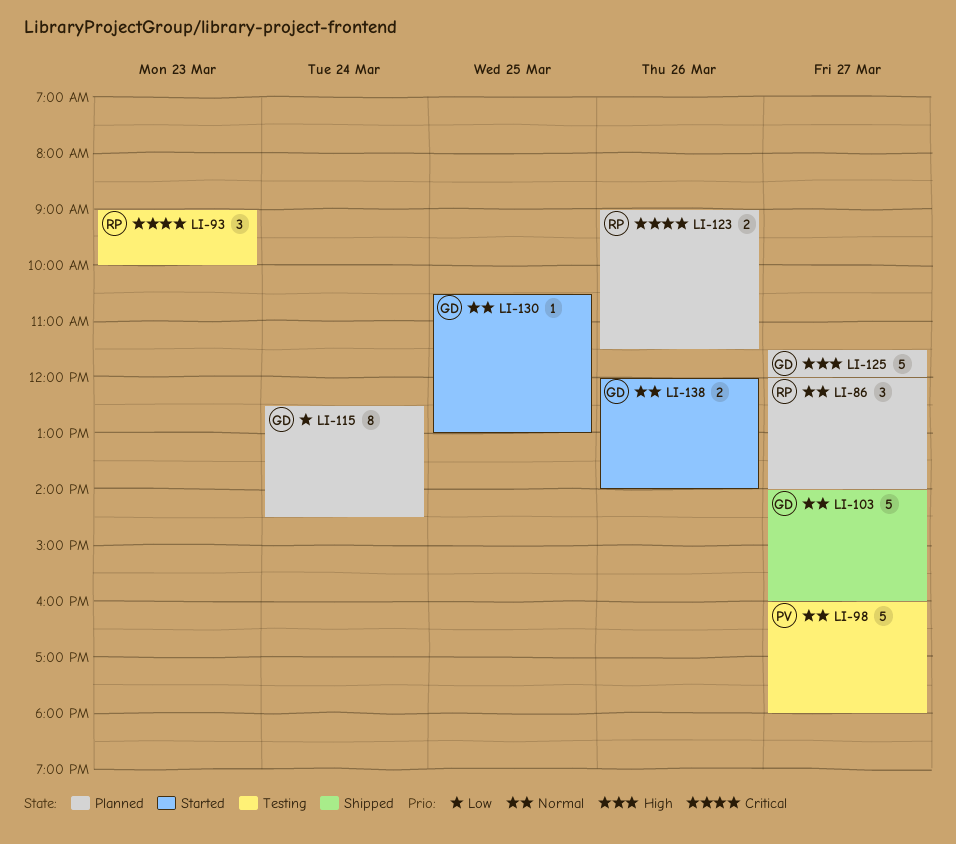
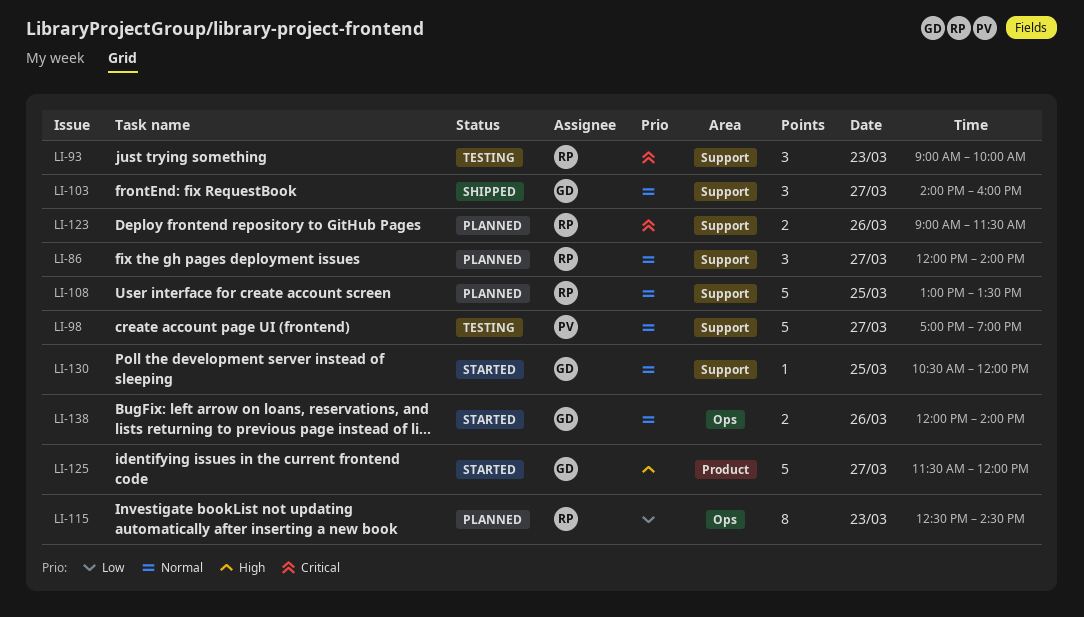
LI-98, begins: 16:00 -> 17:00
LI-98, ends: 18:00 -> 19:00
LI-103, estimate: 5 -> 3
LI-108: none -> present
LI-115, owner: GD -> RP
LI-115, day: Mar 24 -> Mar 23
LI-125, status: Planned -> Started
LI-130, ends: 13:00 -> 12:00

